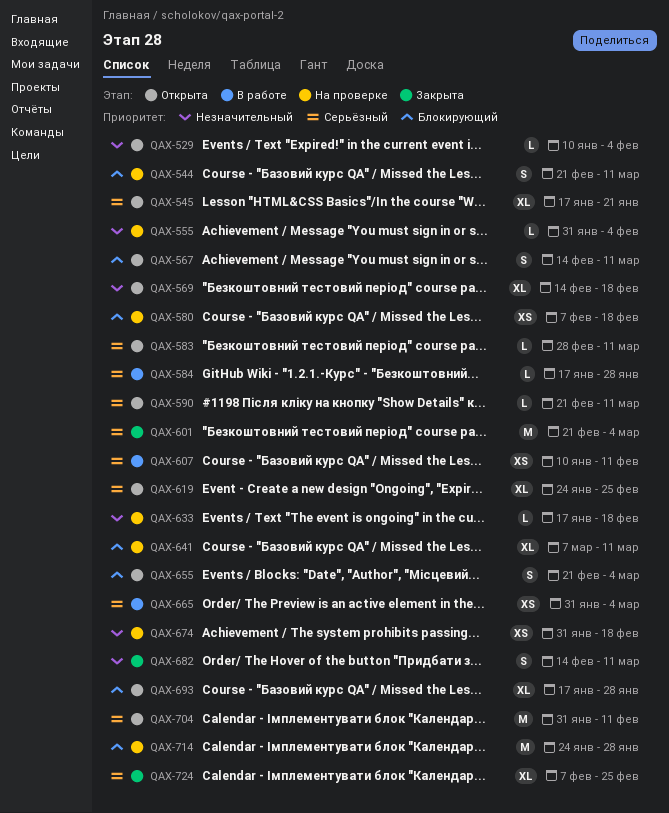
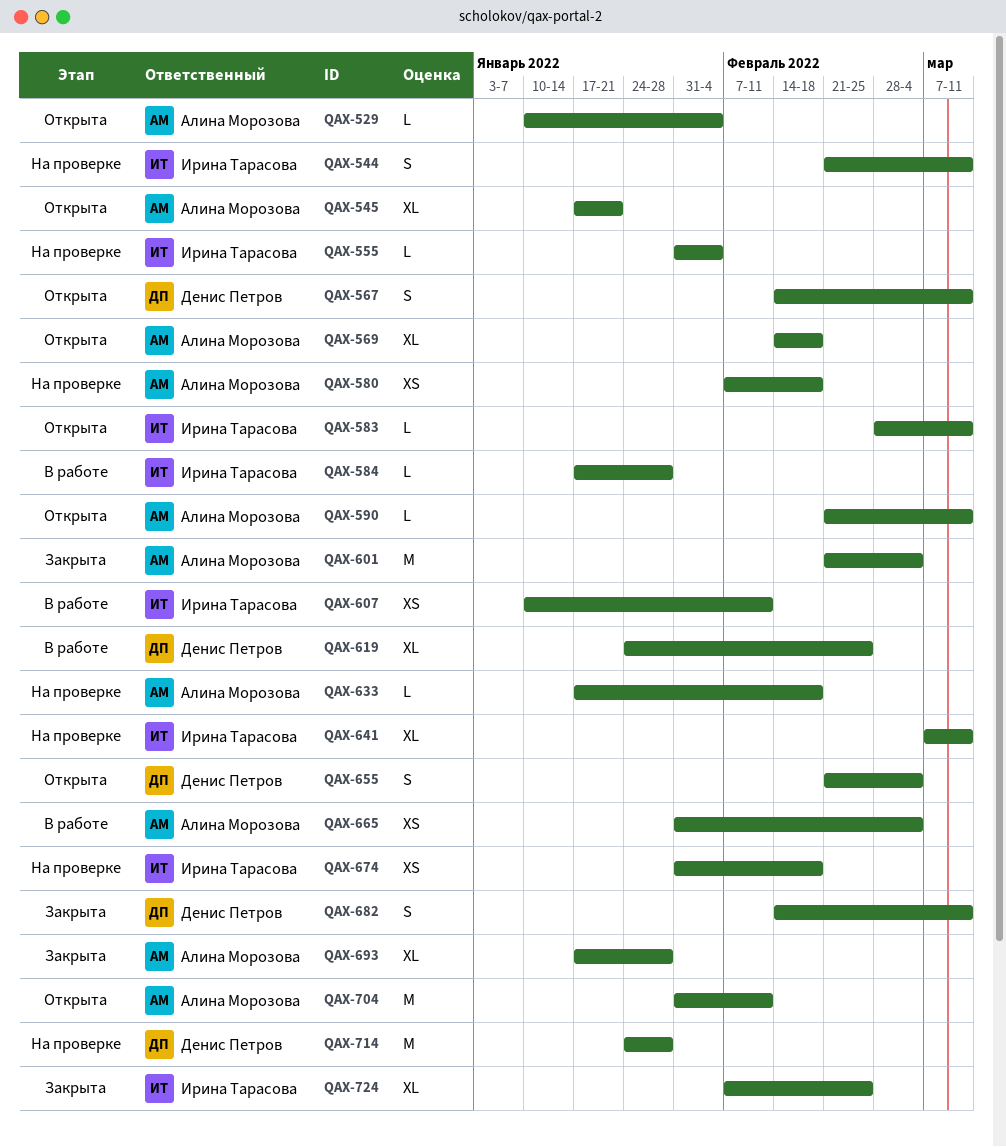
QAX-619, status: Открыта -> В работе
QAX-693, status: Открыта -> Закрыта

